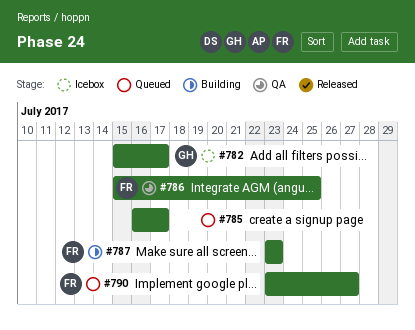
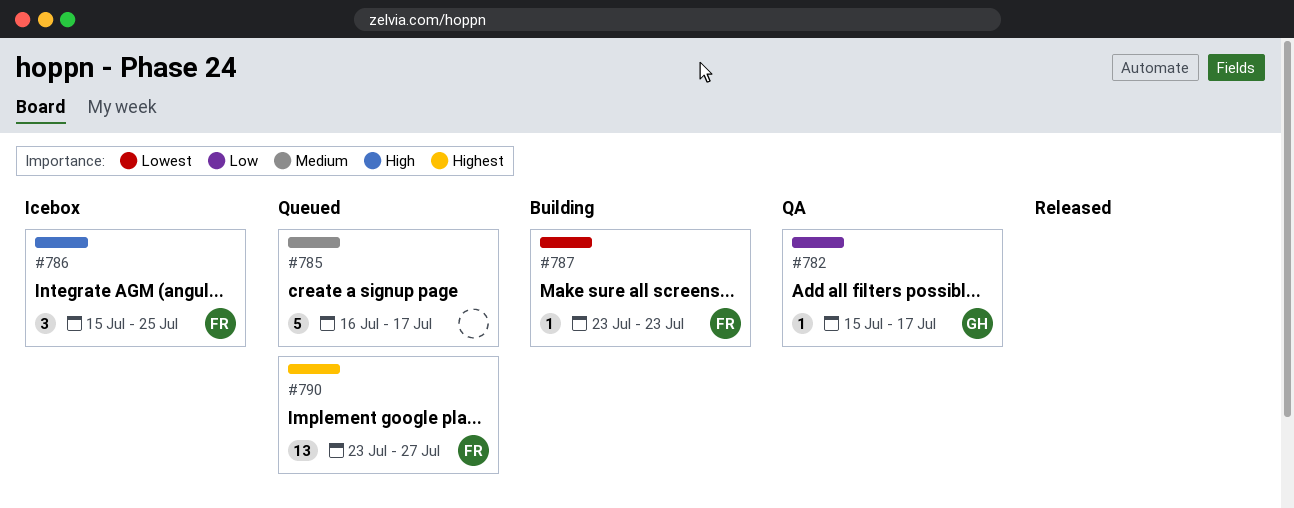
#782, status: Icebox -> QA
#786, status: QA -> Icebox

